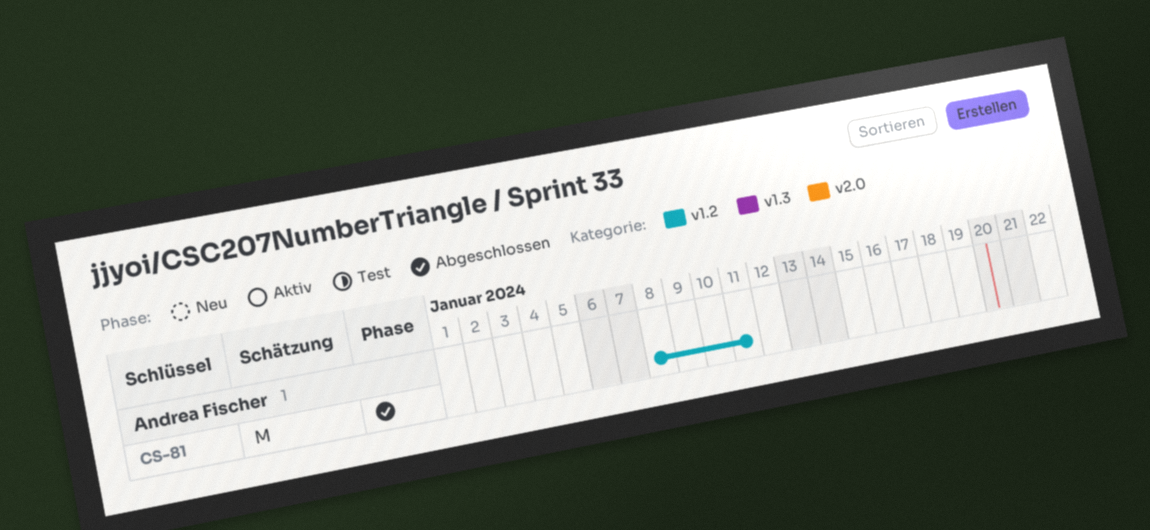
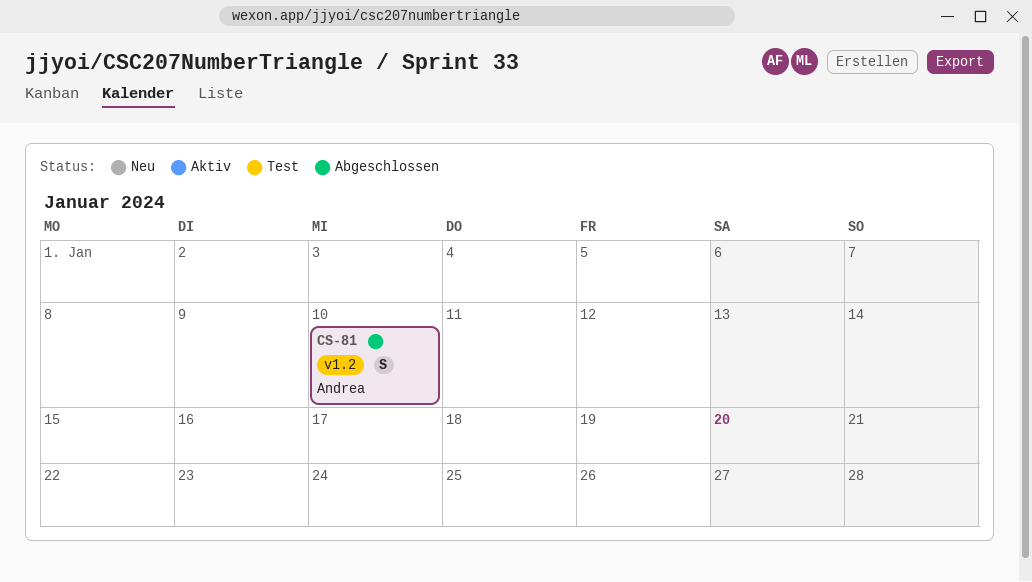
CS-81, estimate: M -> S
CS-81, due: Jan 11 -> Jan 10

